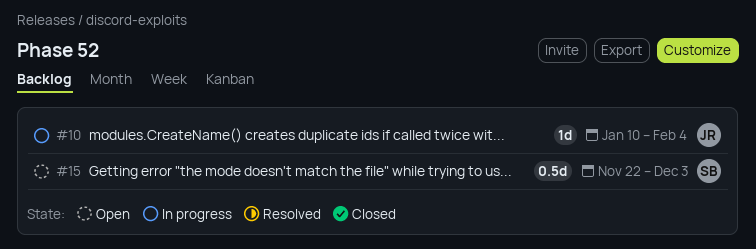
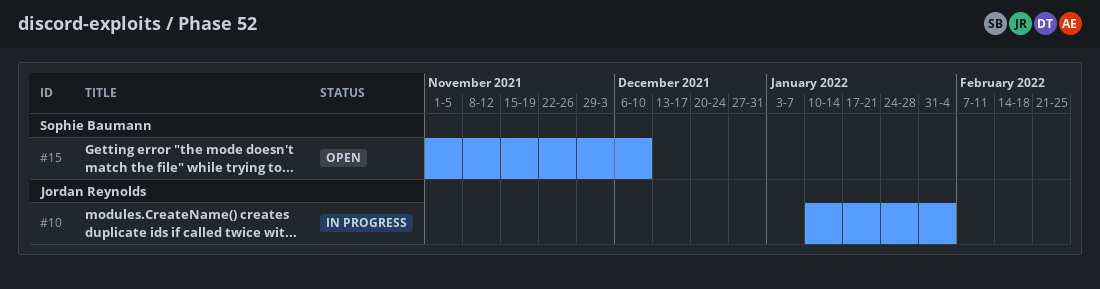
#15, start: Nov 22 -> Nov 1
#15, due: Dec 3 -> Dec 10

